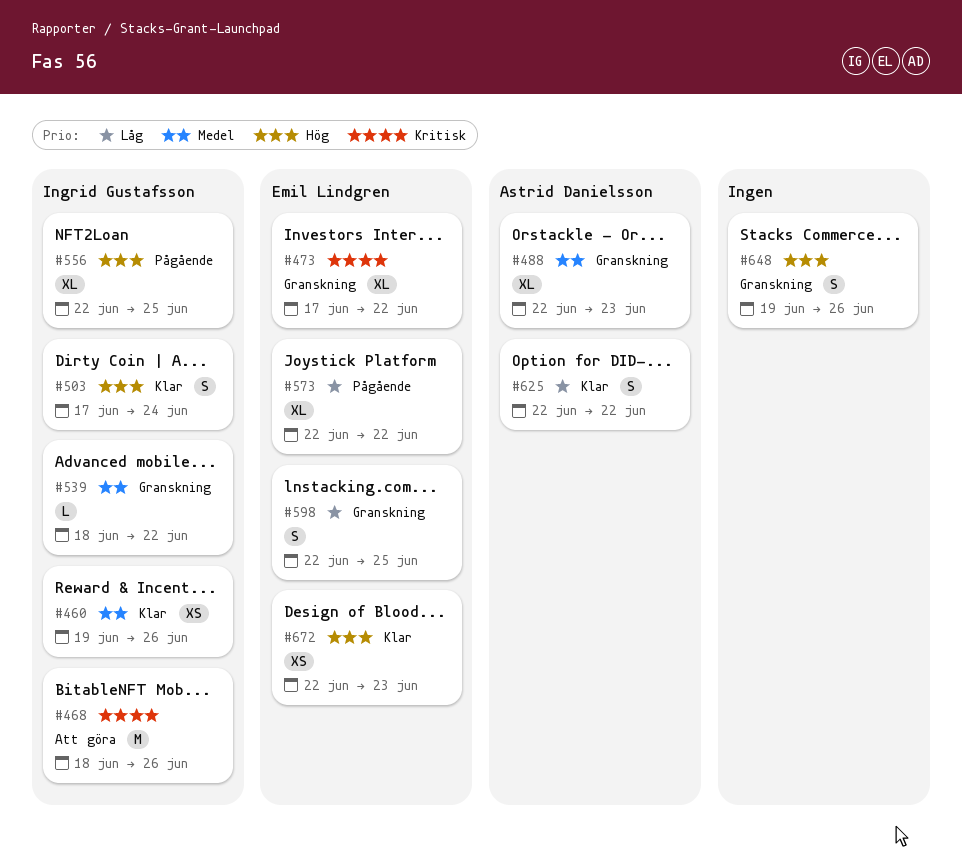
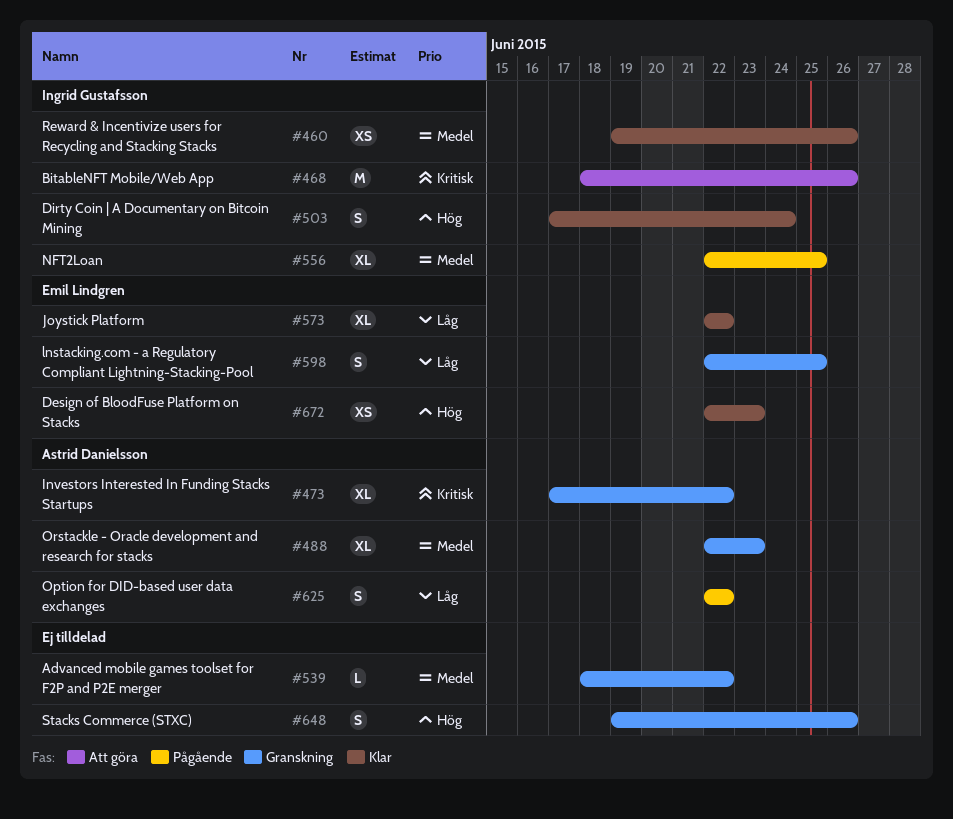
#473, owner: Emil Lindgren -> Astrid Danielsson
#539, owner: Ingrid Gustafsson -> none
#556, priority: Hög -> Medel
#573, status: Pågående -> Klar
#625, status: Klar -> Pågående

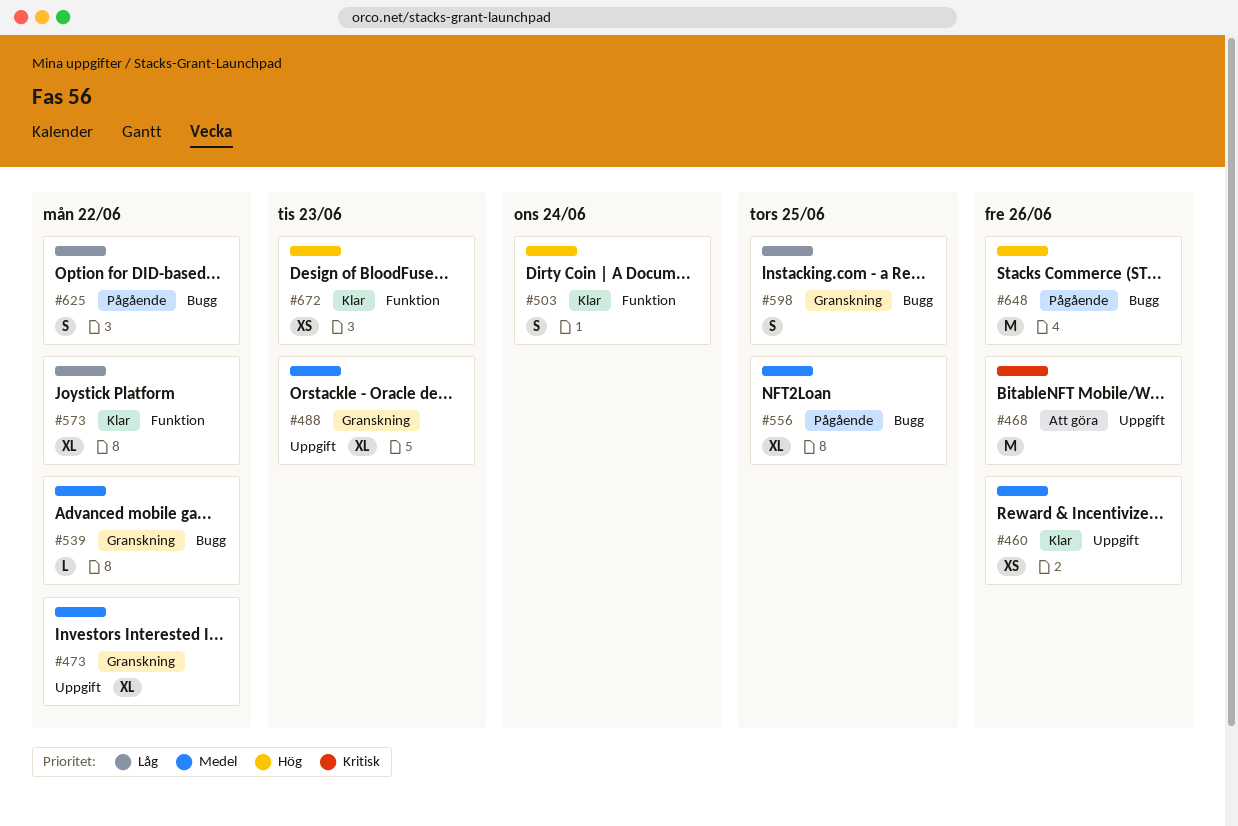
#473, priority: Kritisk -> Medel
#648, status: Granskning -> Pågående
#648, estimate: S -> M

